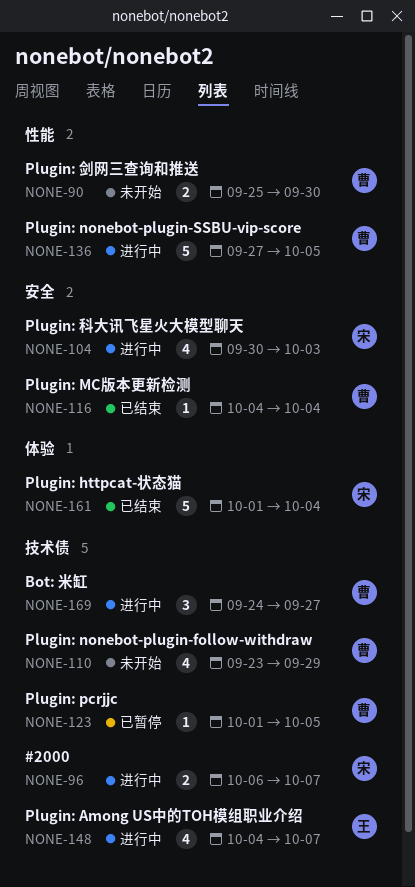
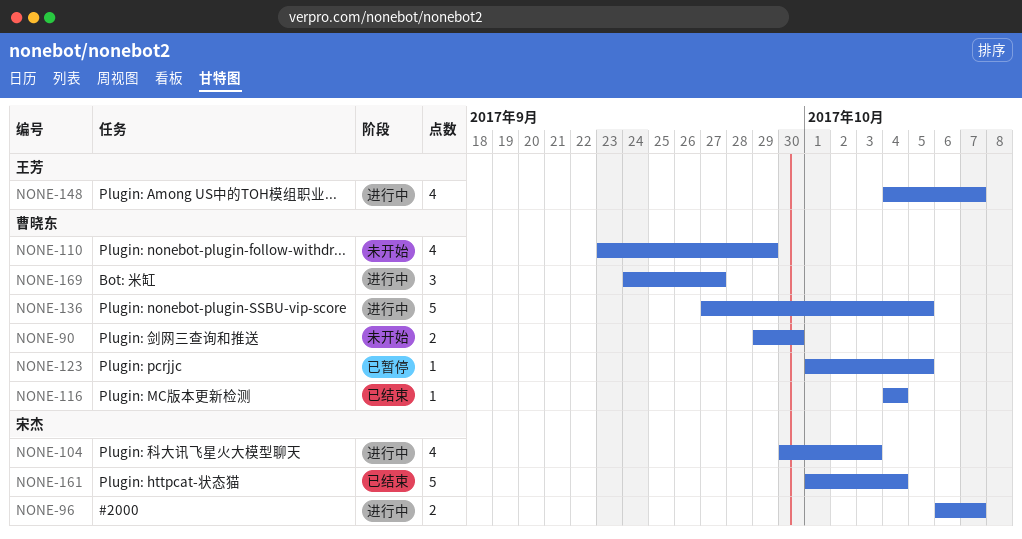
NONE-90, start: Sep 25 -> Sep 29

